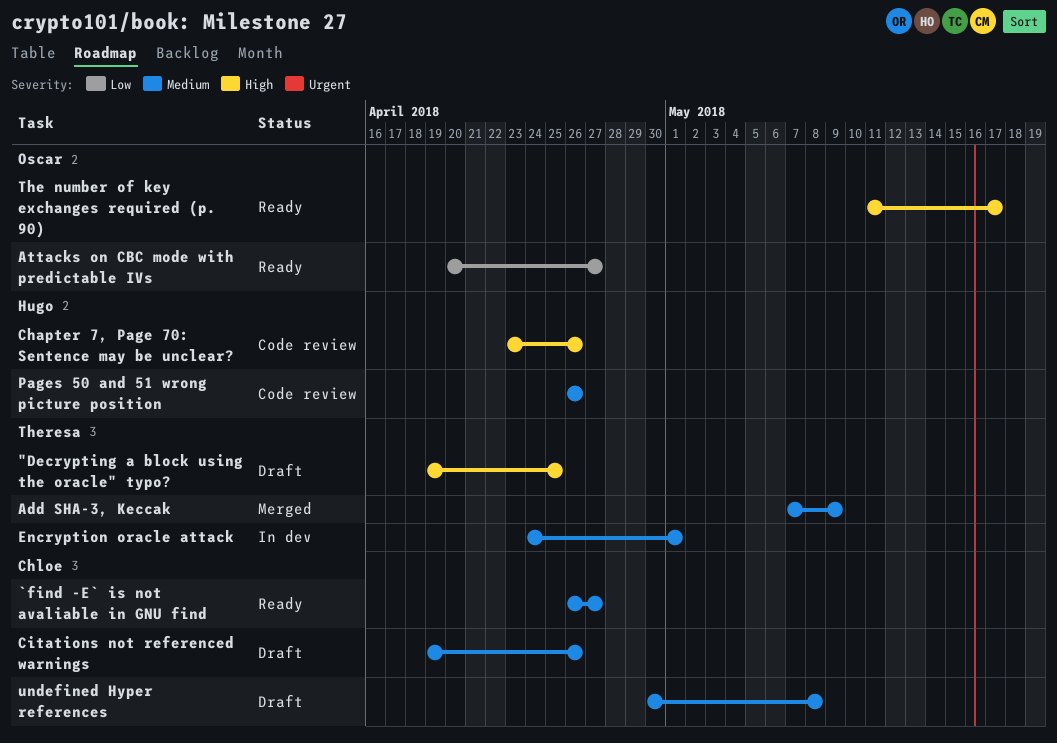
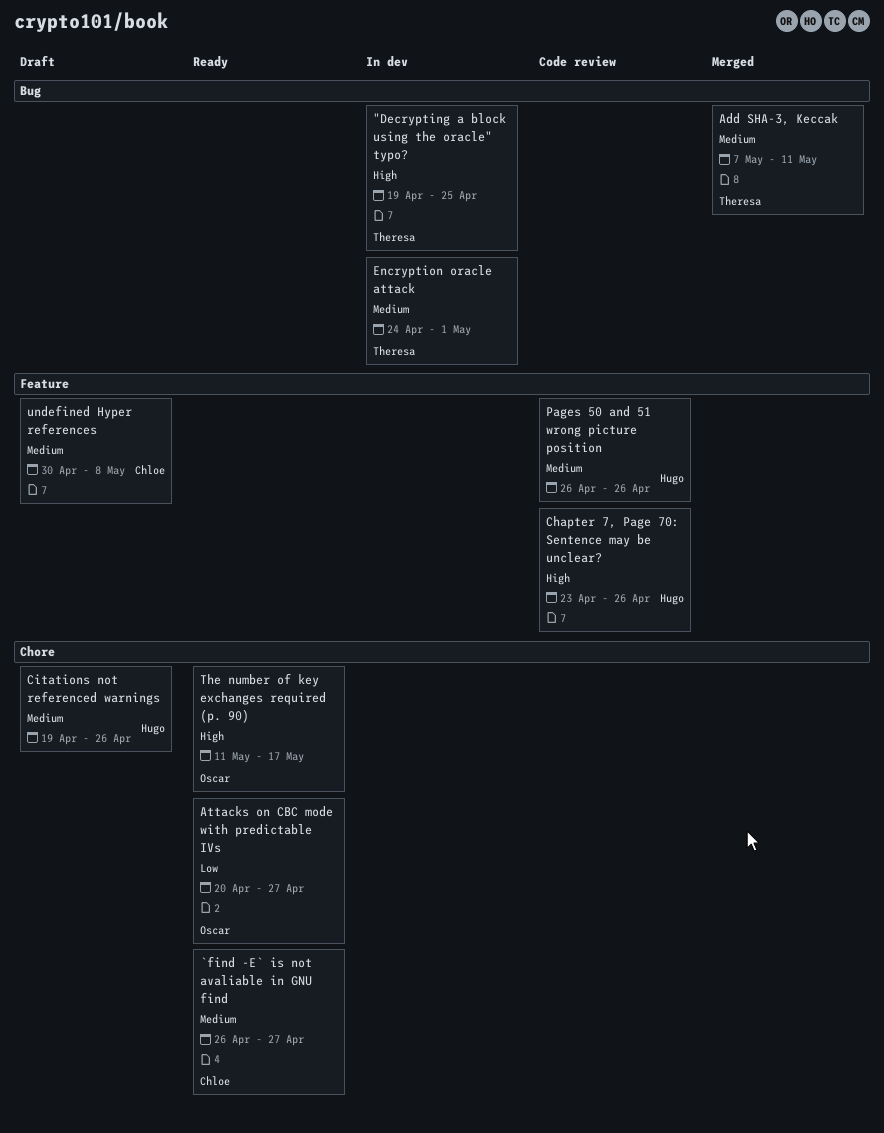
"Decrypting a block using the oracle" typo?, status: Draft -> In dev
Add SHA-3, Keccak, due: May 9 -> May 11
Citations not referenced warnings, owner: Chloe -> Hugo

